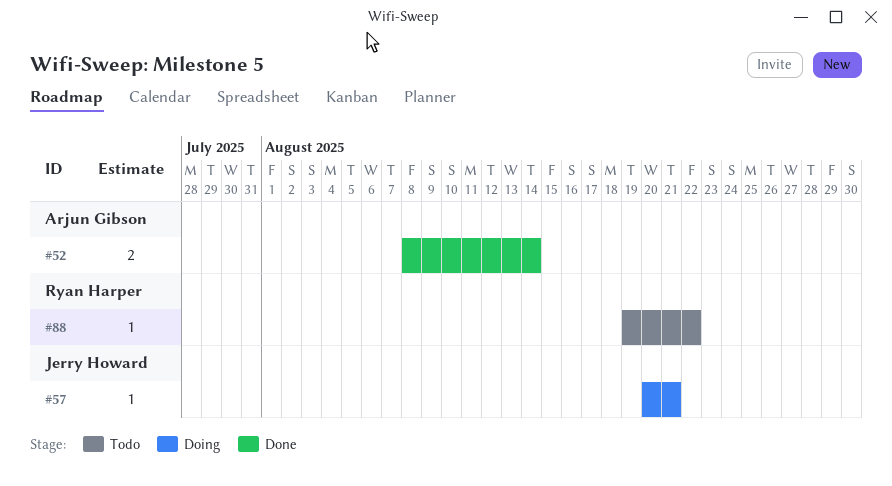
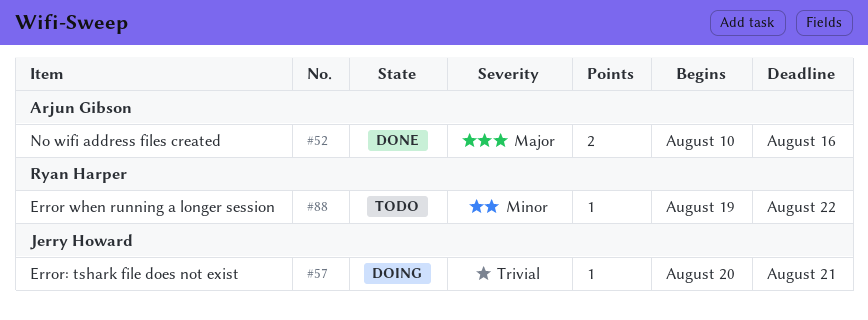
#52, start: Aug 8 -> Aug 10
#52, due: Aug 14 -> Aug 16

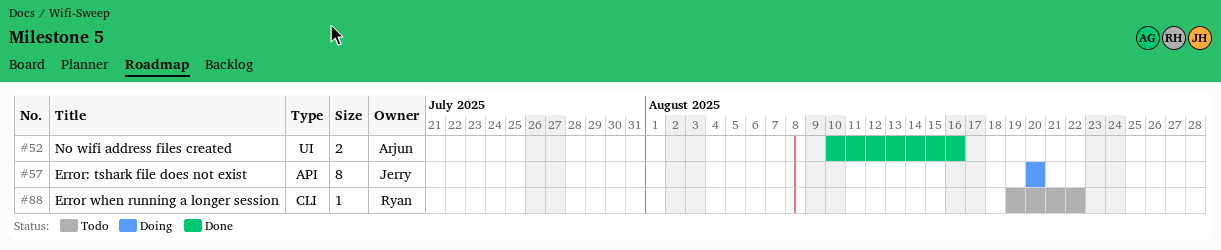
#57, estimate: 1 -> 8
#57, due: Aug 21 -> Aug 20

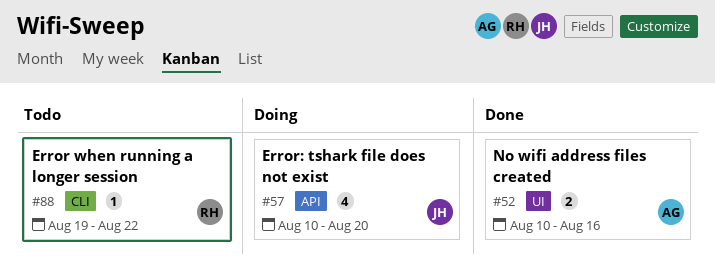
#57, estimate: 8 -> 4
#57, start: Aug 20 -> Aug 10

